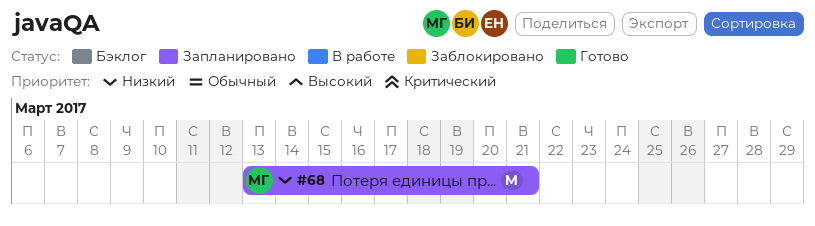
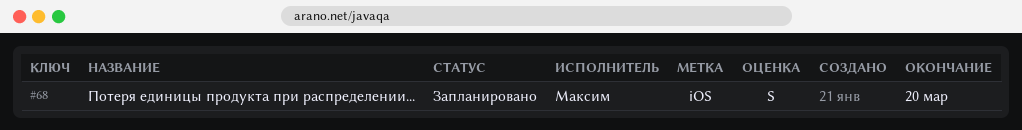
#68, estimate: M -> S
#68, due: Mar 21 -> Mar 20

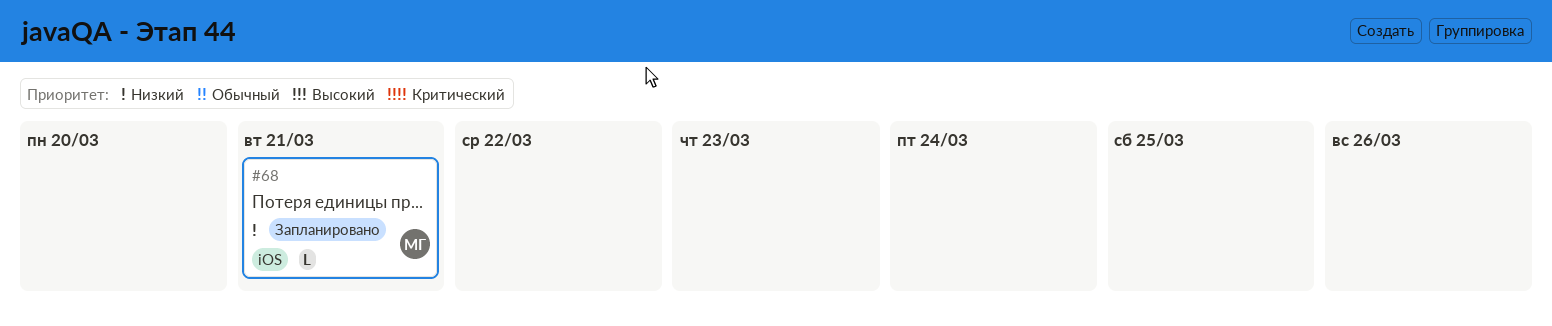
#68, estimate: S -> L
#68, due: Mar 20 -> Mar 21

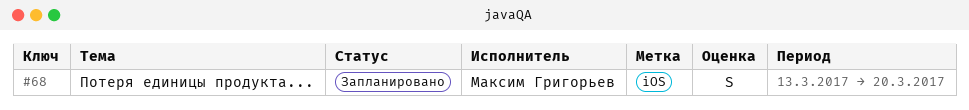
#68, estimate: L -> S
#68, due: Mar 21 -> Mar 20

